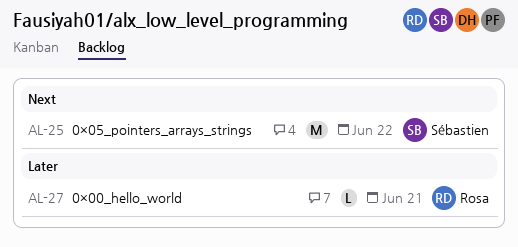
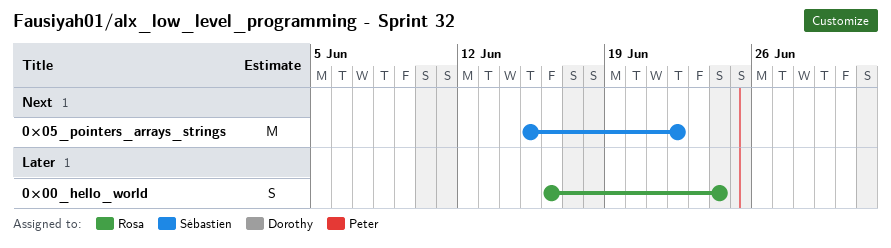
0×00_hello_world, estimate: L -> S
0×00_hello_world, due: Jun 21 -> Jun 24

